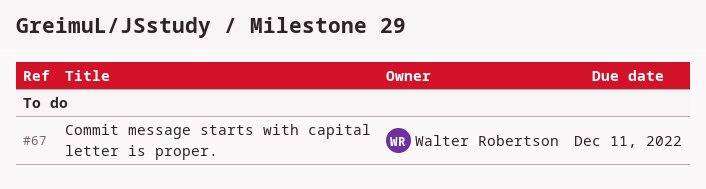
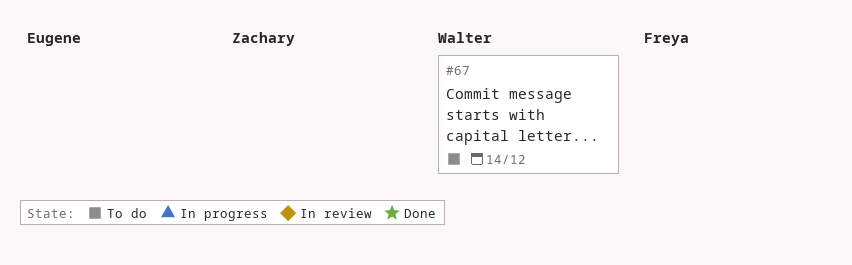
#67, due: Dec 11 -> Dec 14

